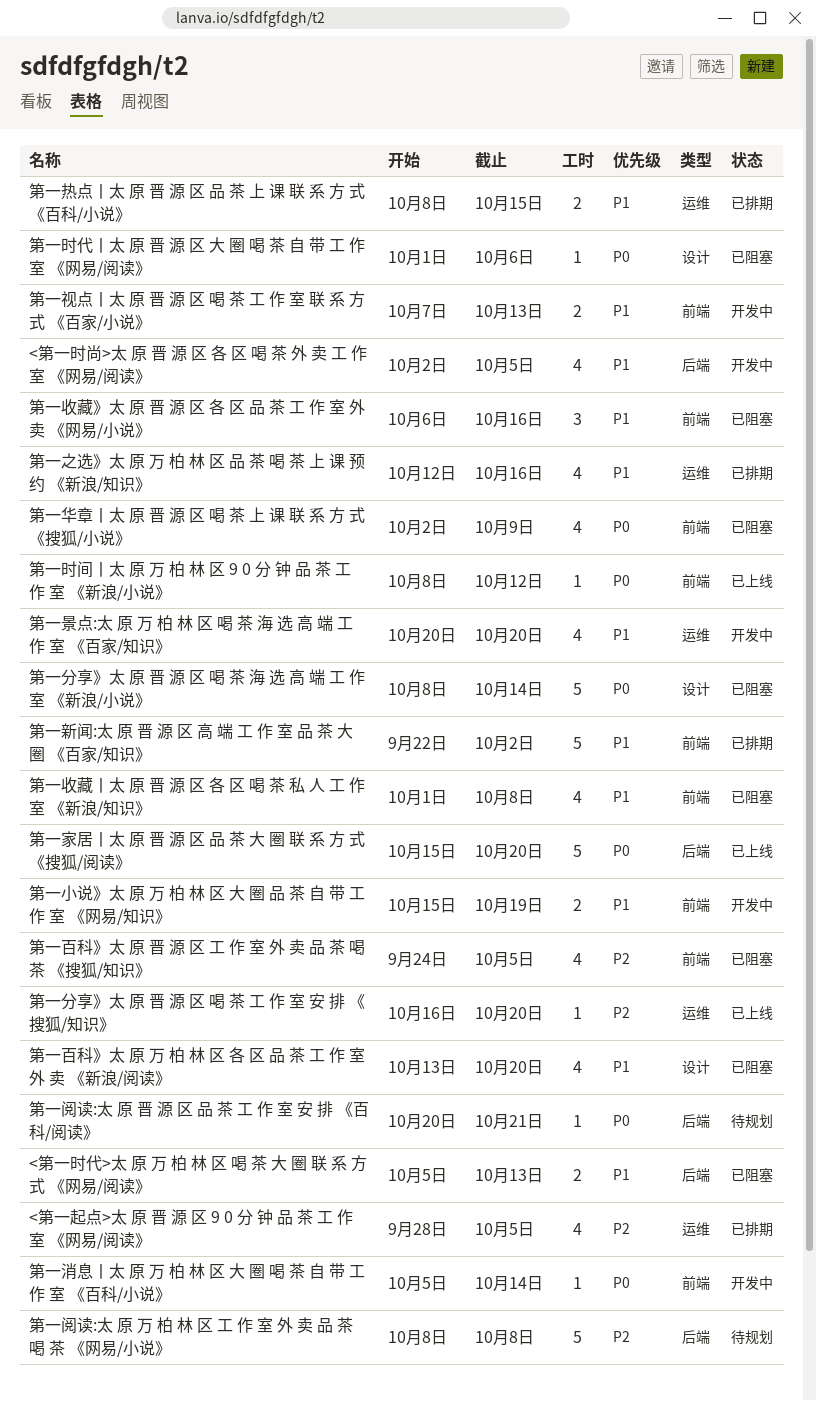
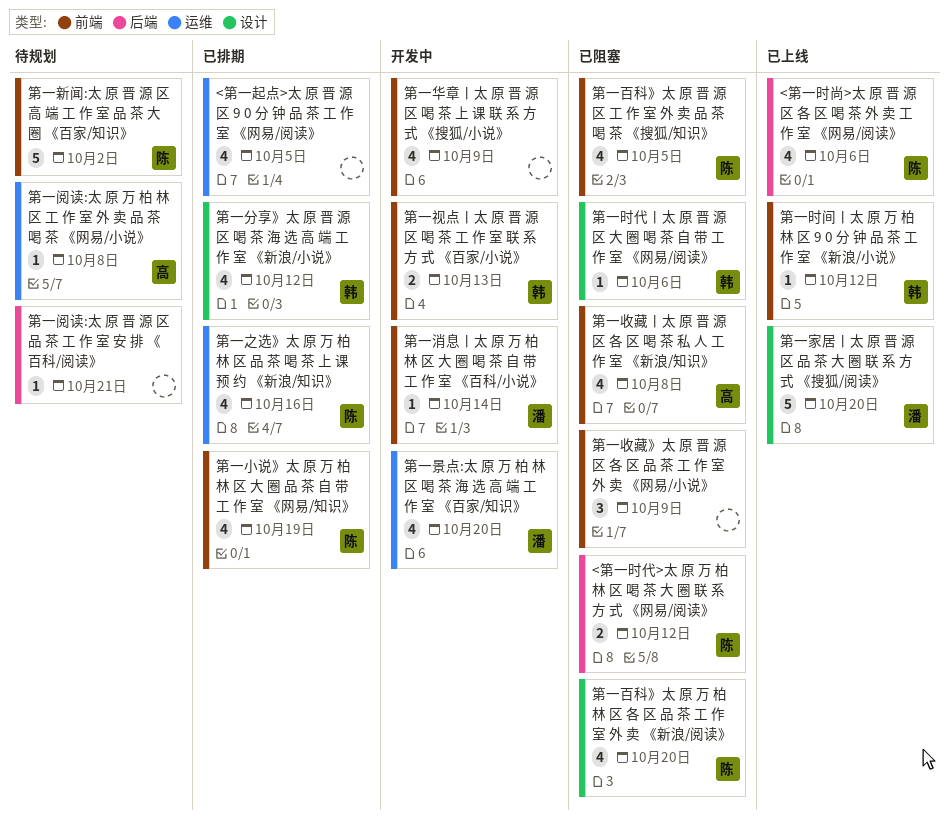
<第一时代>太 原 万 柏 林 区 喝 茶 大 圈 联 系 方 式 《网易/阅读》, due: Oct 13 -> Oct 12
<第一时尚>太 原 晋 源 区 各 区 喝 茶 外 卖 工 作 室 《网易/阅读》, status: 开发中 -> 已上线
<第一时尚>太 原 晋 源 区 各 区 喝 茶 外 卖 工 作 室 《网易/阅读》, due: Oct 5 -> Oct 6
第一分享》太 原 晋 源 区 喝 茶 工 作 室 安 排 《搜狐/知识》: present -> none
第一分享》太 原 晋 源 区 喝 茶 海 选 高 端 工 作 室 《新浪/小说》, status: 已阻塞 -> 已排期
第一分享》太 原 晋 源 区 喝 茶 海 选 高 端 工 作 室 《新浪/小说》, estimate: 5 -> 4
第一分享》太 原 晋 源 区 喝 茶 海 选 高 端 工 作 室 《新浪/小说》, due: Oct 14 -> Oct 12
第一华章丨太 原 晋 源 区 喝 茶 上 课 联 系 方 式 《搜狐/小说》, status: 已阻塞 -> 开发中
第一家居丨太 原 晋 源 区 品 茶 大 圈 联 系 方 式 《搜狐/阅读》, label: 后端 -> 设计
第一小说》太 原 万 柏 林 区 大 圈 品 茶 自 带 工 作 室 《网易/知识》, status: 开发中 -> 已排期
第一小说》太 原 万 柏 林 区 大 圈 品 茶 自 带 工 作 室 《网易/知识》, estimate: 2 -> 4
第一收藏》太 原 晋 源 区 各 区 品 茶 工 作 室 外 卖 《网易/小说》, due: Oct 16 -> Oct 9
第一新闻:太 原 晋 源 区 高 端 工 作 室 品 茶 大 圈 《百家/知识》, status: 已排期 -> 待规划
第一热点丨太 原 晋 源 区 品 茶 上 课 联 系 方 式 《百科/小说》: present -> none
第一阅读:太 原 万 柏 林 区 工 作 室 外 卖 品 茶 喝 茶 《网易/小说》, label: 后端 -> 运维
第一阅读:太 原 万 柏 林 区 工 作 室 外 卖 品 茶 喝 茶 《网易/小说》, estimate: 5 -> 1

